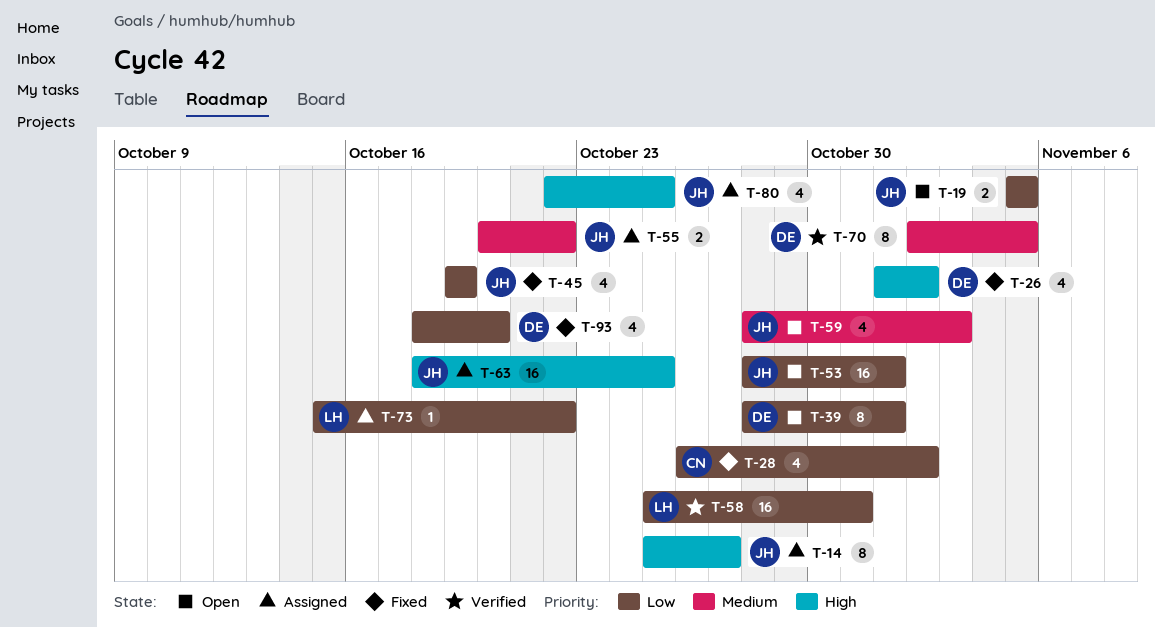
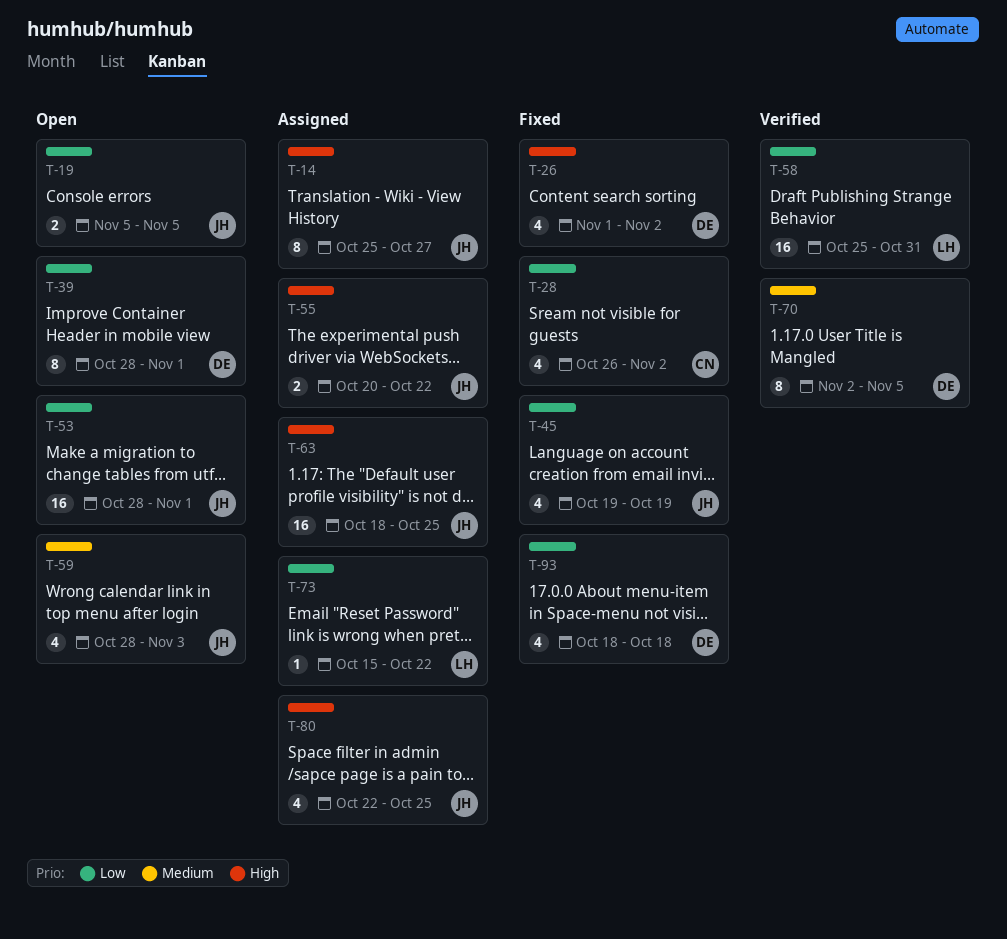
T-55, priority: Medium -> High
T-93, due: Oct 20 -> Oct 18

